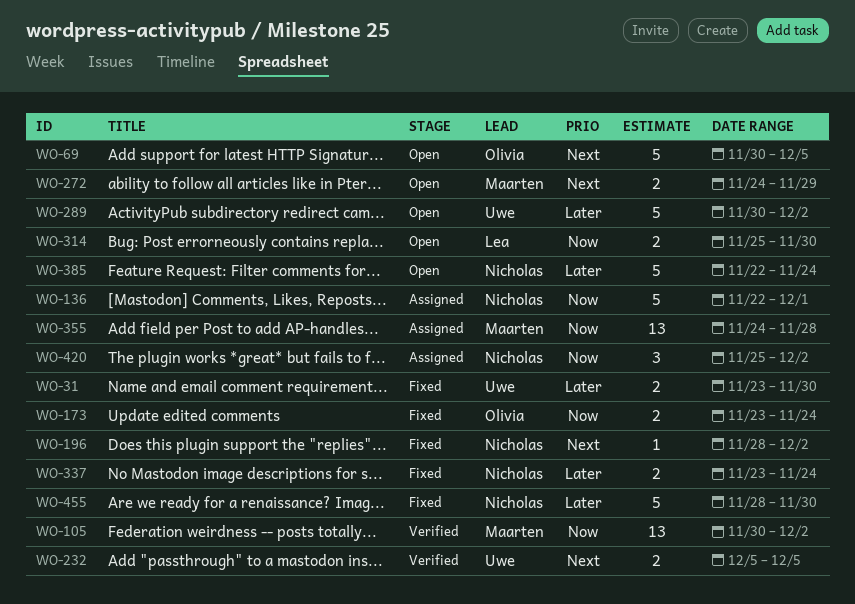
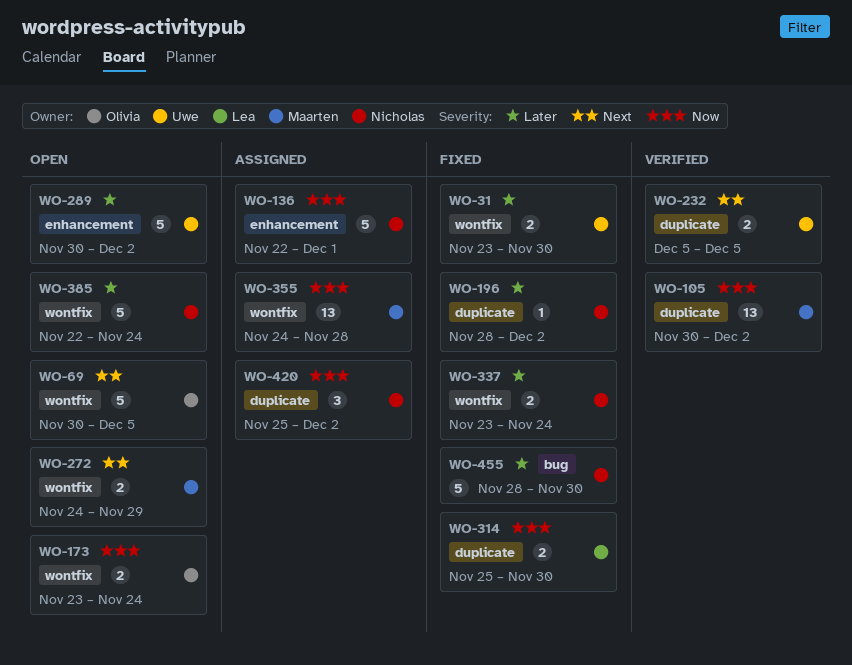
WO-173, status: Fixed -> Open
WO-196, priority: Next -> Later
WO-314, status: Open -> Fixed

